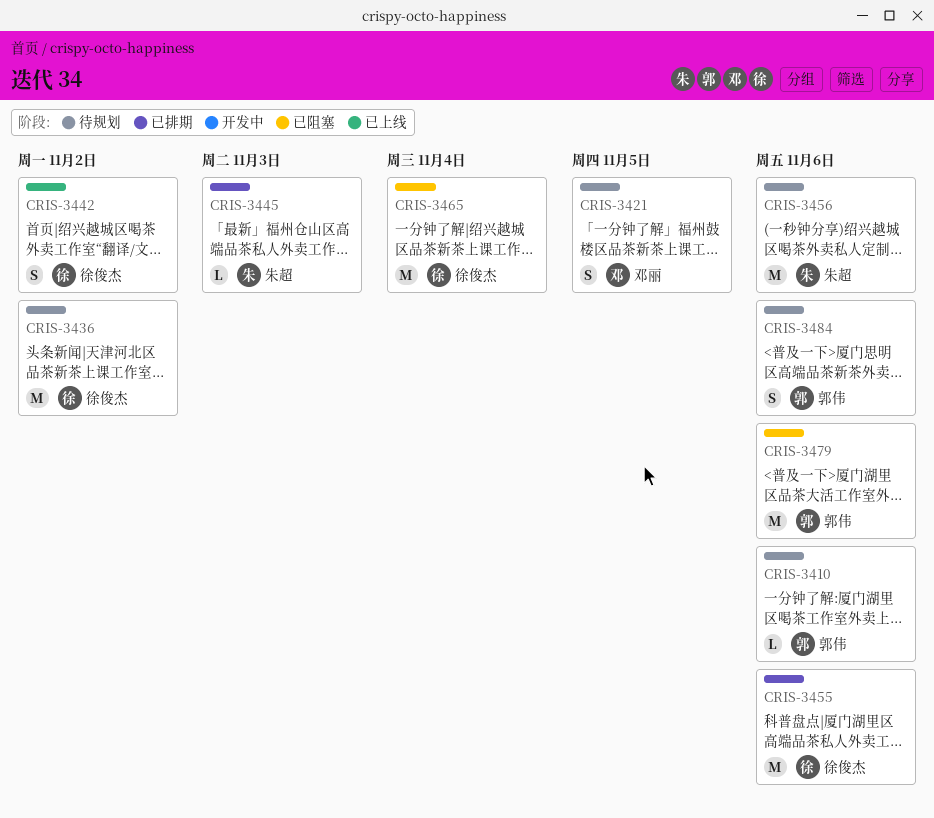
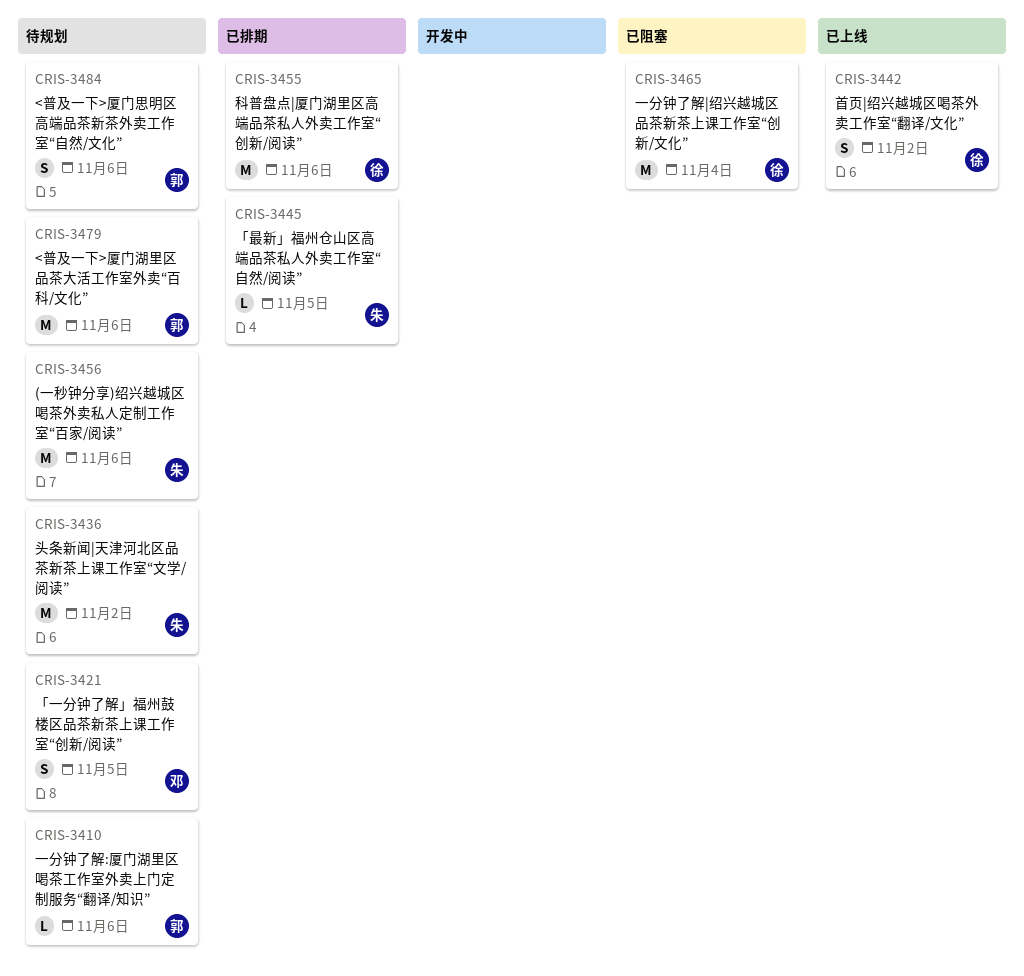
CRIS-3436, owner: 徐俊杰 -> 朱超
CRIS-3445, due: Nov 3 -> Nov 5
CRIS-3479, status: 已阻塞 -> 待规划

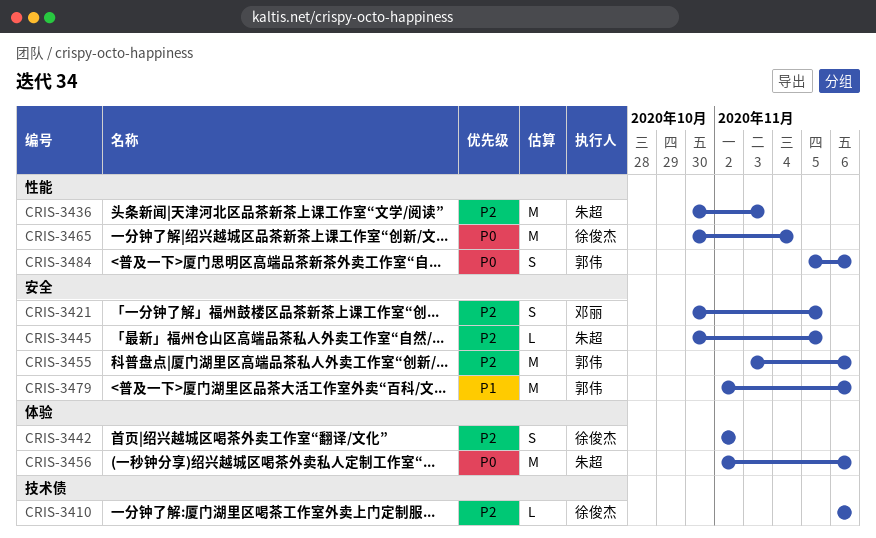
CRIS-3410, owner: 郭伟 -> 徐俊杰
CRIS-3436, due: Nov 2 -> Nov 3
CRIS-3455, owner: 徐俊杰 -> 郭伟

